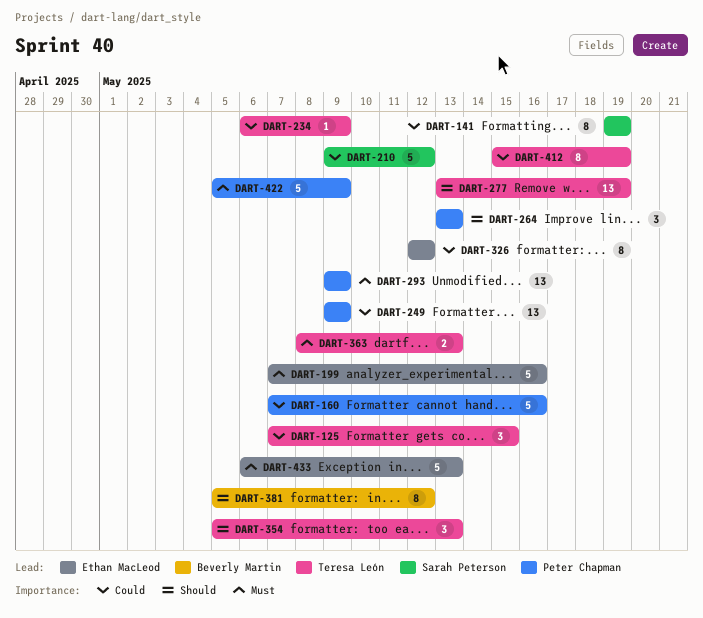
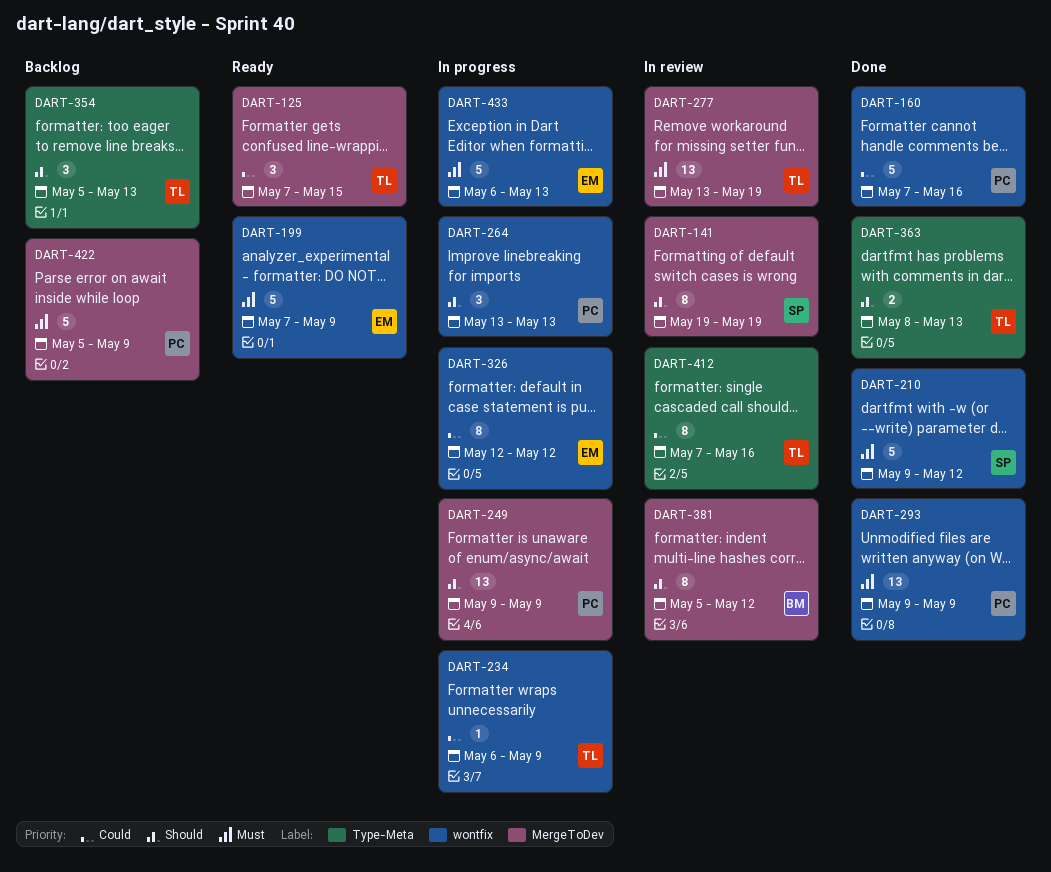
DART-141, priority: Could -> Should
DART-199, due: May 16 -> May 9
DART-210, priority: Could -> Must
DART-249, priority: Could -> Should
DART-277, priority: Should -> Must
DART-363, priority: Must -> Should
DART-412, start: May 15 -> May 7
DART-412, due: May 19 -> May 16

